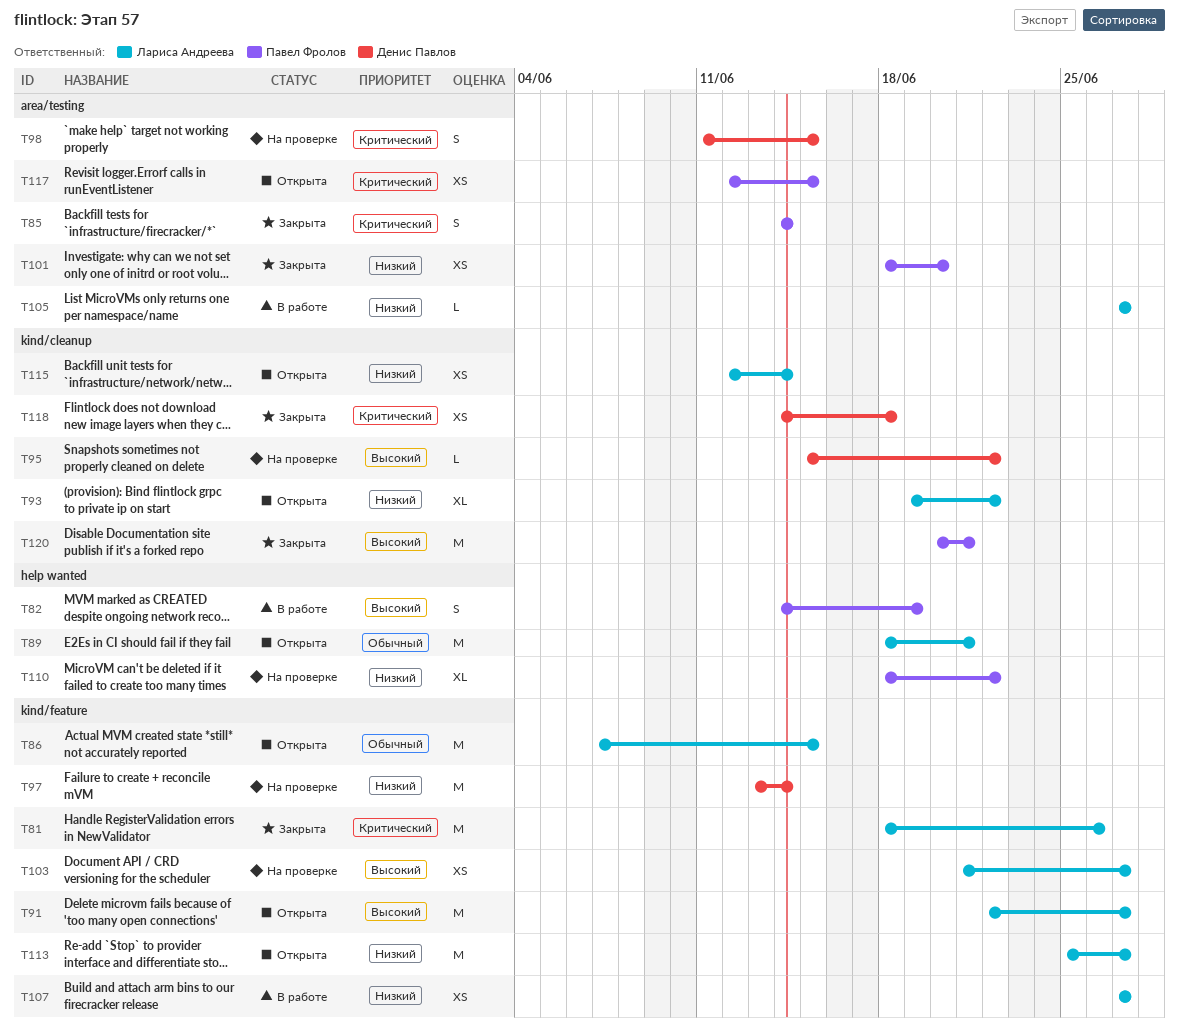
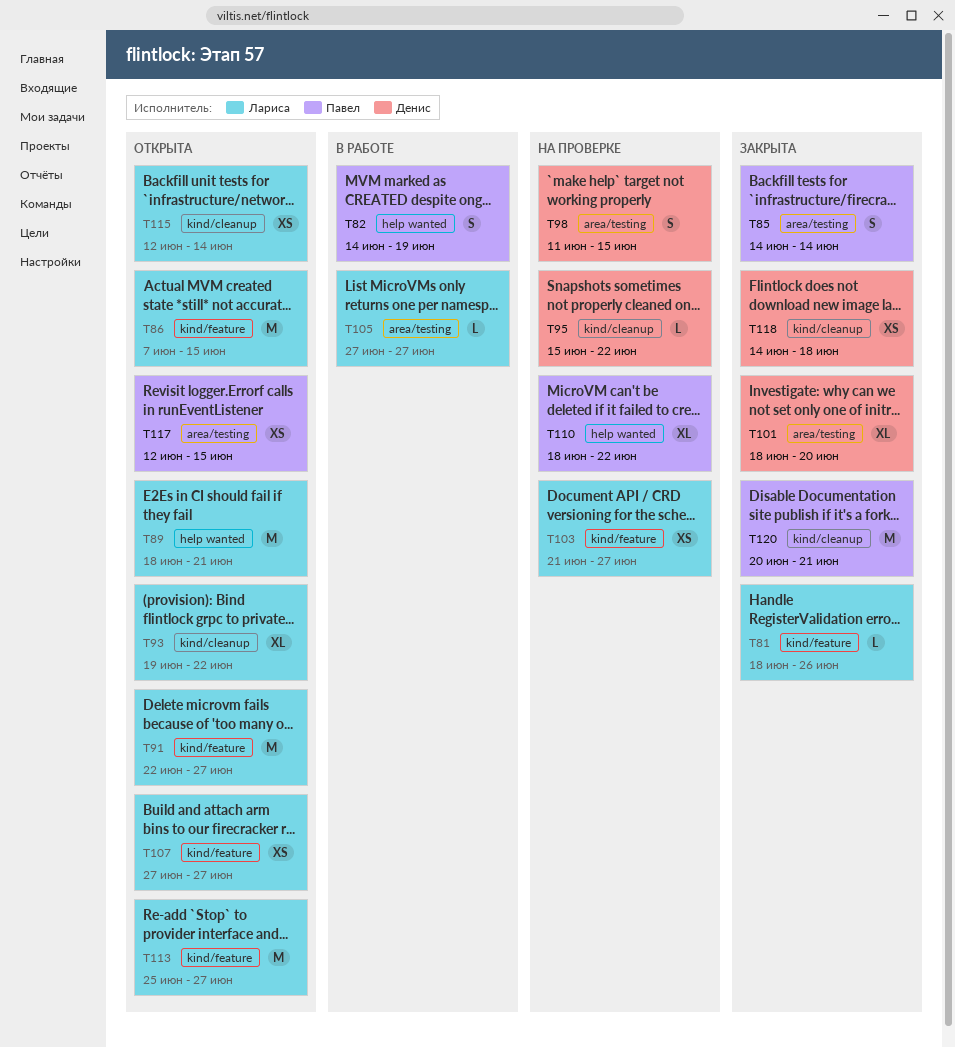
T81, estimate: M -> L
T97: present -> none
T101, owner: Павел Фролов -> Денис Павлов
T101, estimate: XS -> XL
T107, status: В работе -> Открыта

